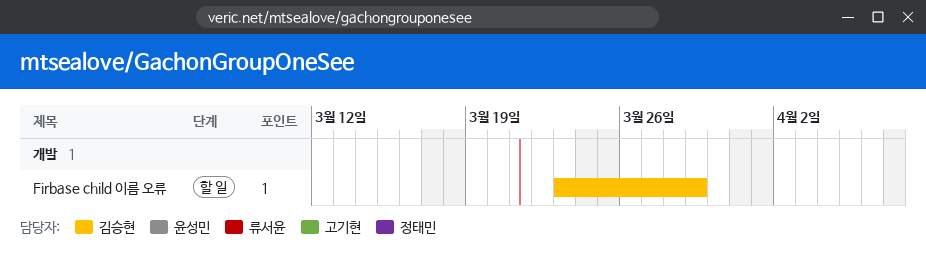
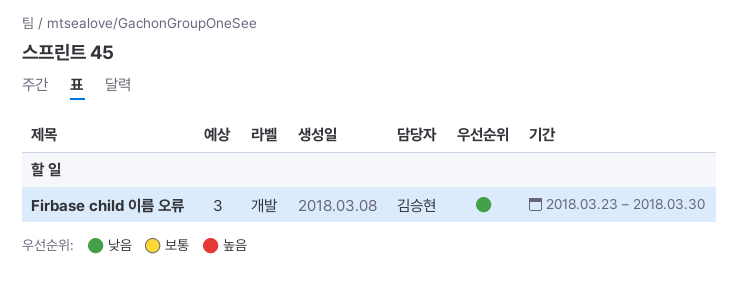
Firbase child 이름 오류, estimate: 1 -> 3
Firbase child 이름 오류, due: Mar 29 -> Mar 30

